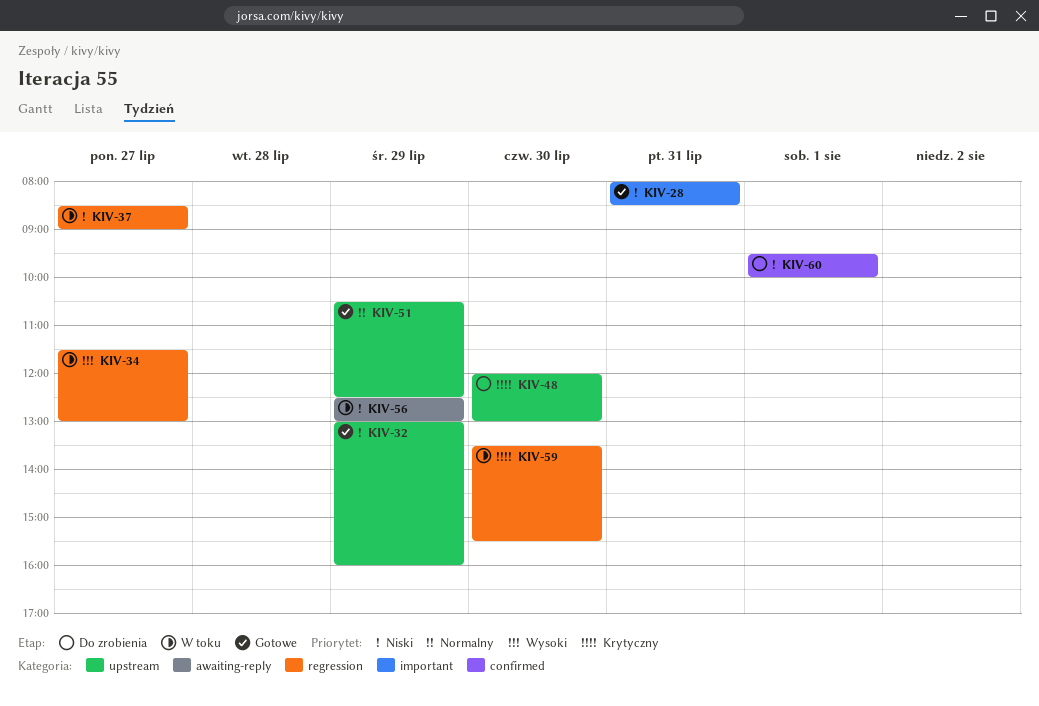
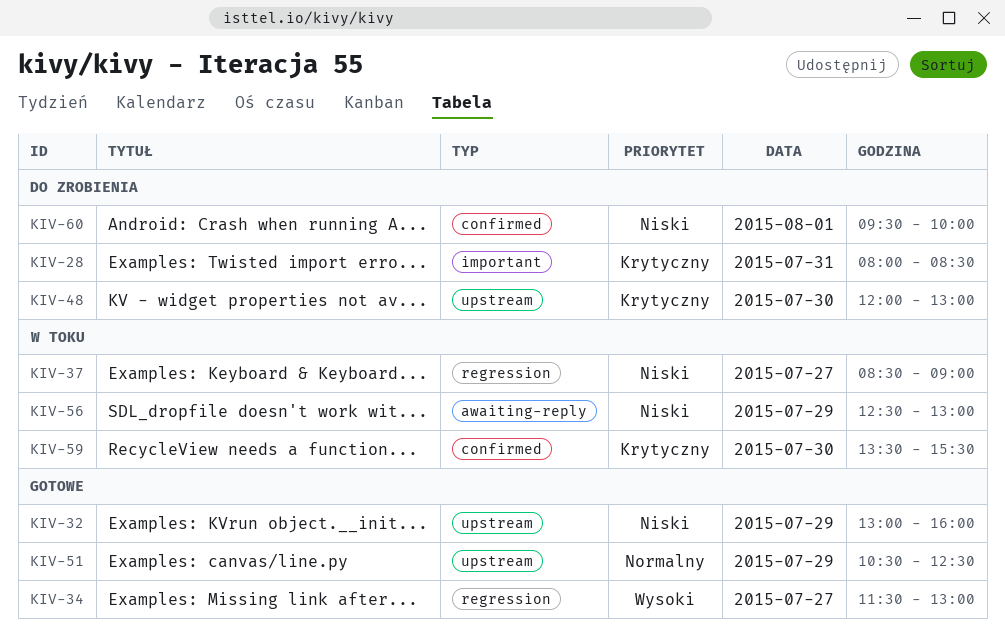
KIV-28, status: Gotowe -> Do zrobienia
KIV-28, priority: Niski -> Krytyczny
KIV-34, status: W toku -> Gotowe
KIV-59, label: regression -> confirmed

